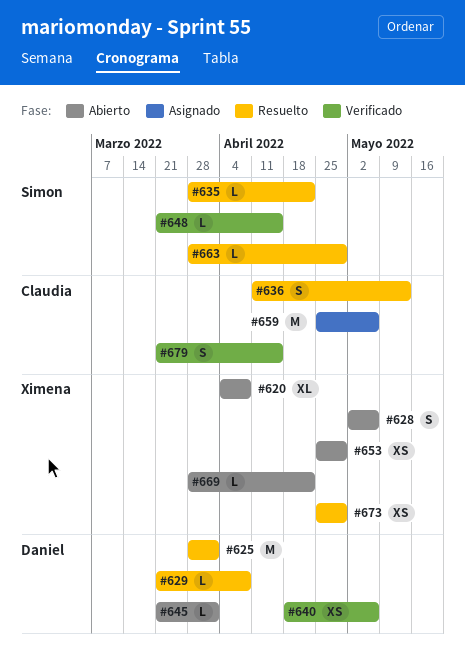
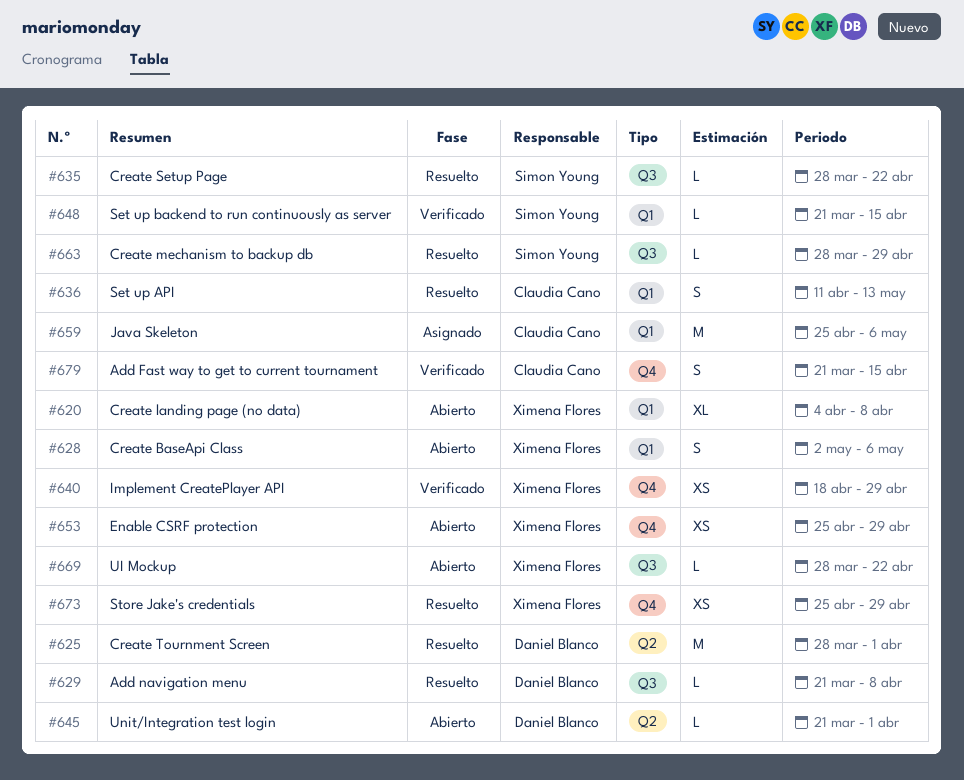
#640, owner: Daniel Blanco -> Ximena Flores
#640, due: May 6 -> Apr 29

